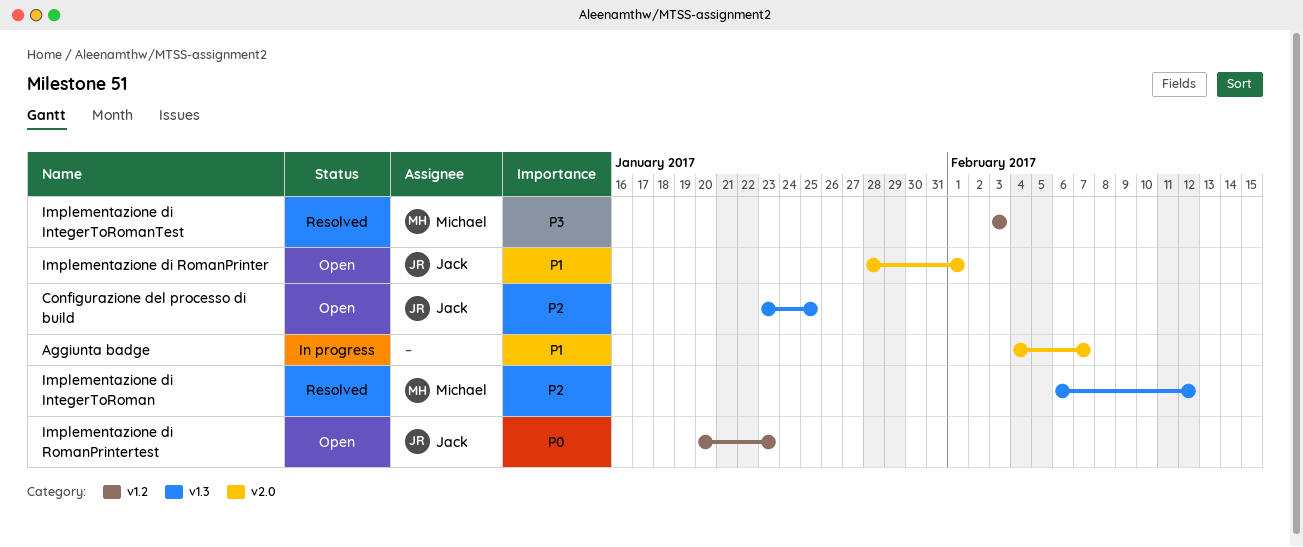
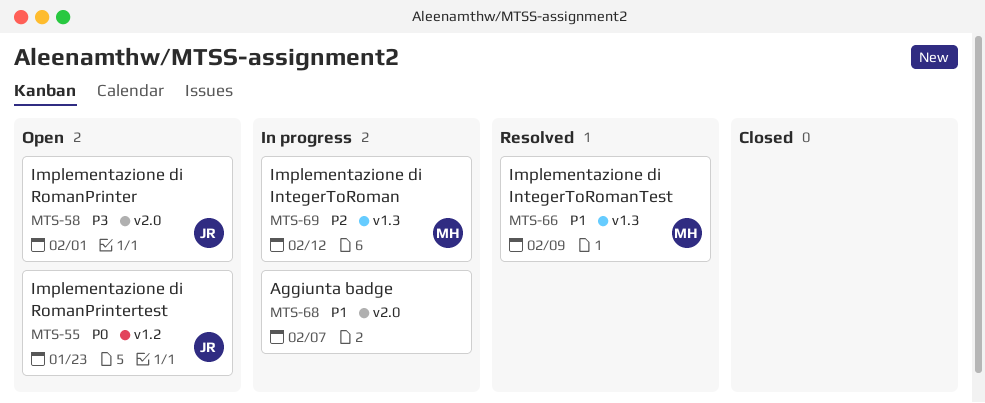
Configurazione del processo di build: present -> none
Implementazione di IntegerToRoman, status: Resolved -> In progress
Implementazione di IntegerToRomanTest, priority: P3 -> P1
Implementazione di IntegerToRomanTest, label: v1.2 -> v1.3
Implementazione di IntegerToRomanTest, due: Feb 3 -> Feb 9
Implementazione di RomanPrinter, priority: P1 -> P3

